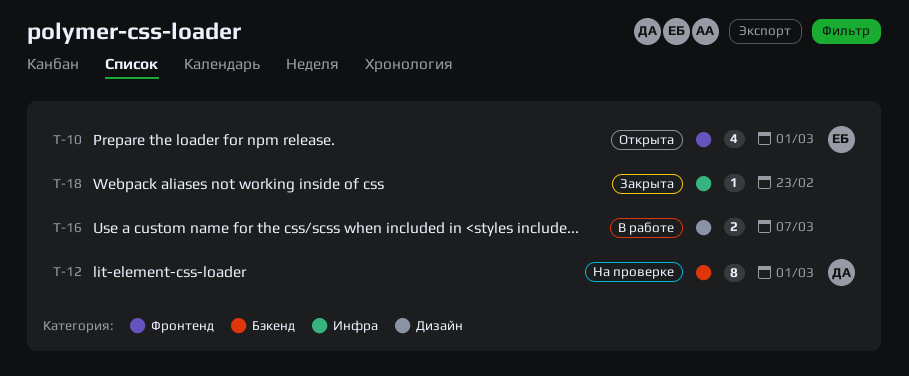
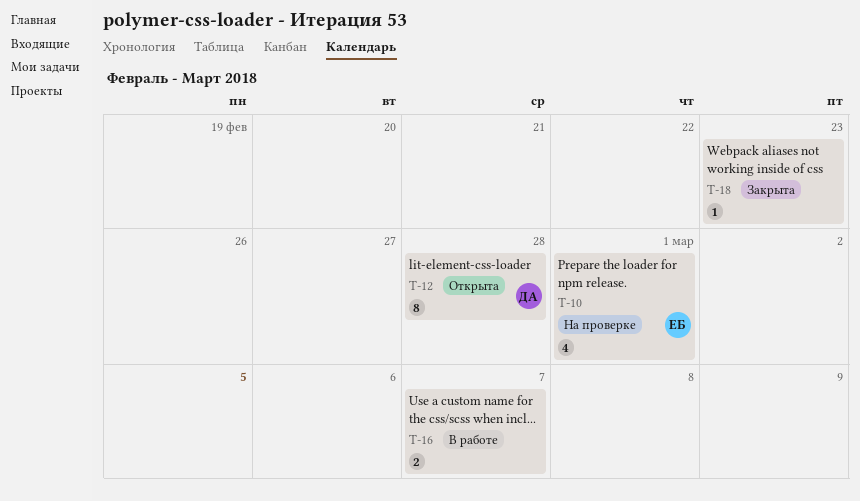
T-10, status: Открыта -> На проверке
T-12, status: На проверке -> Открыта
T-12, due: Mar 1 -> Feb 28

